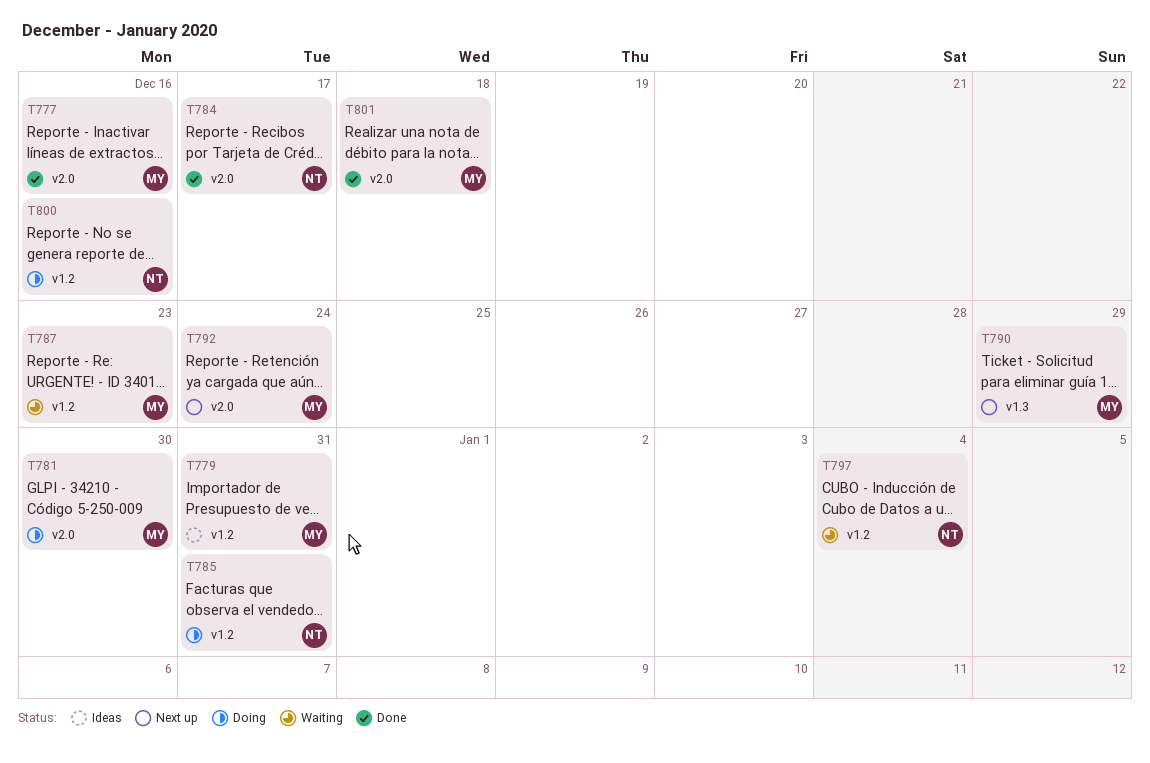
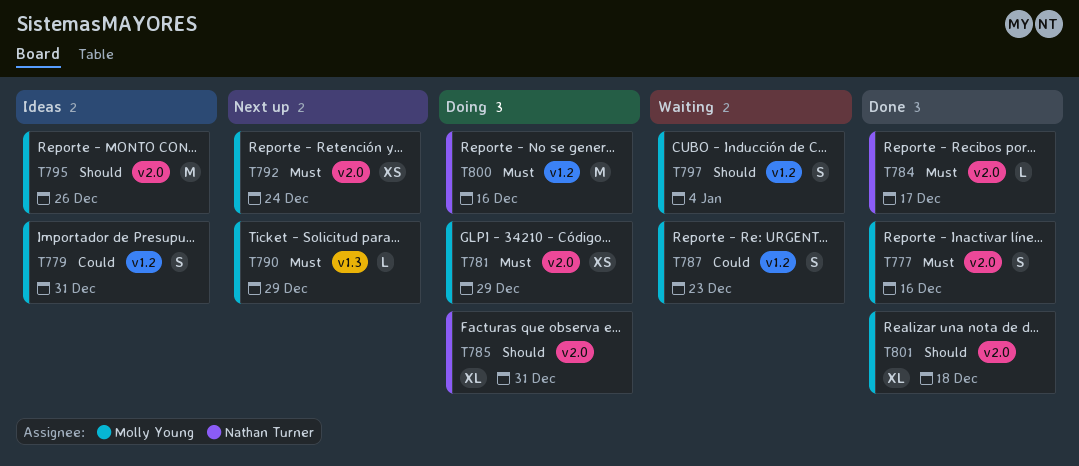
T781, due: Dec 30 -> Dec 29
T785, label: v1.2 -> v2.0
T795: none -> present
T797, owner: Nathan Turner -> Molly Young

